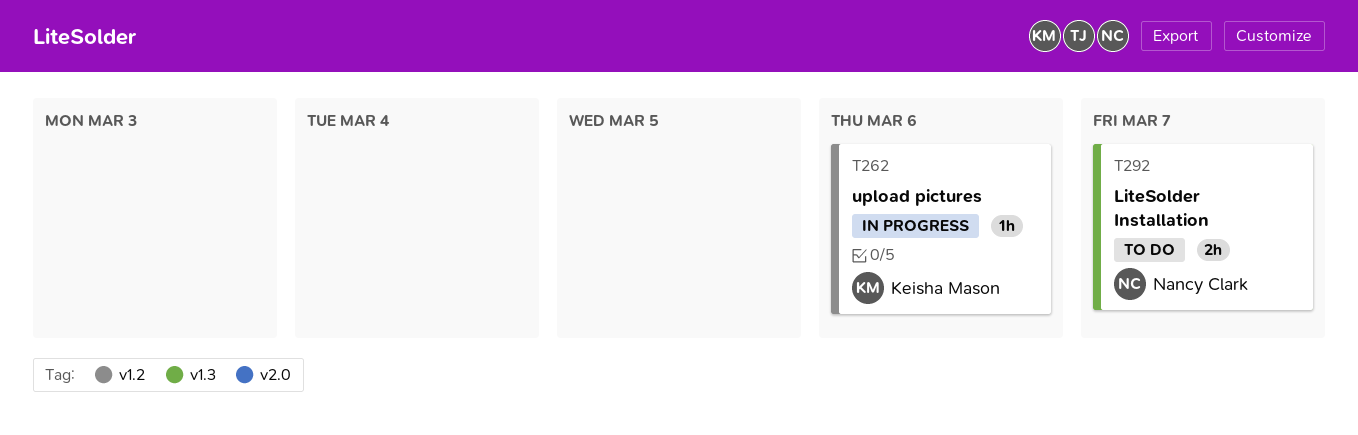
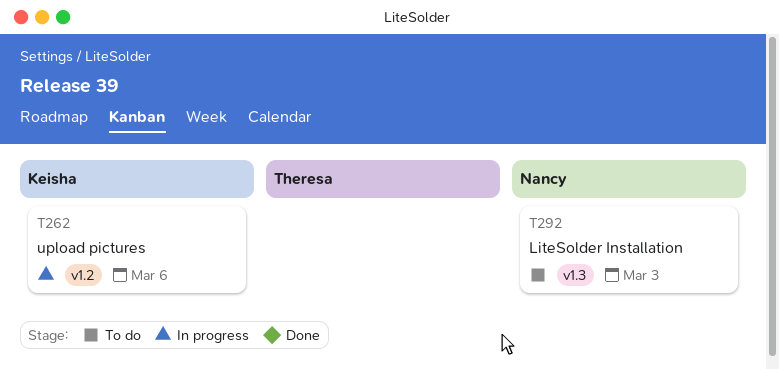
T292, due: Mar 7 -> Mar 3

